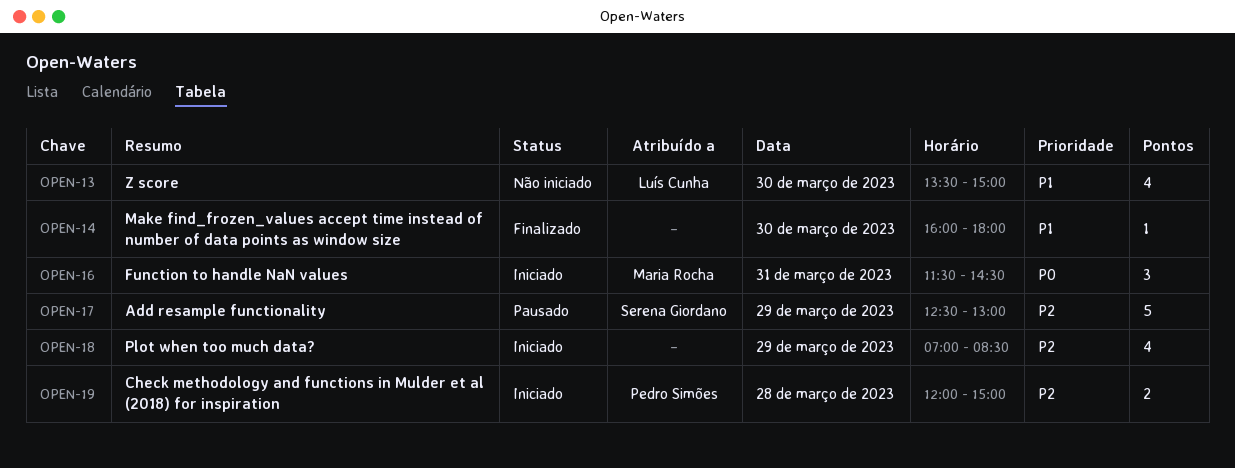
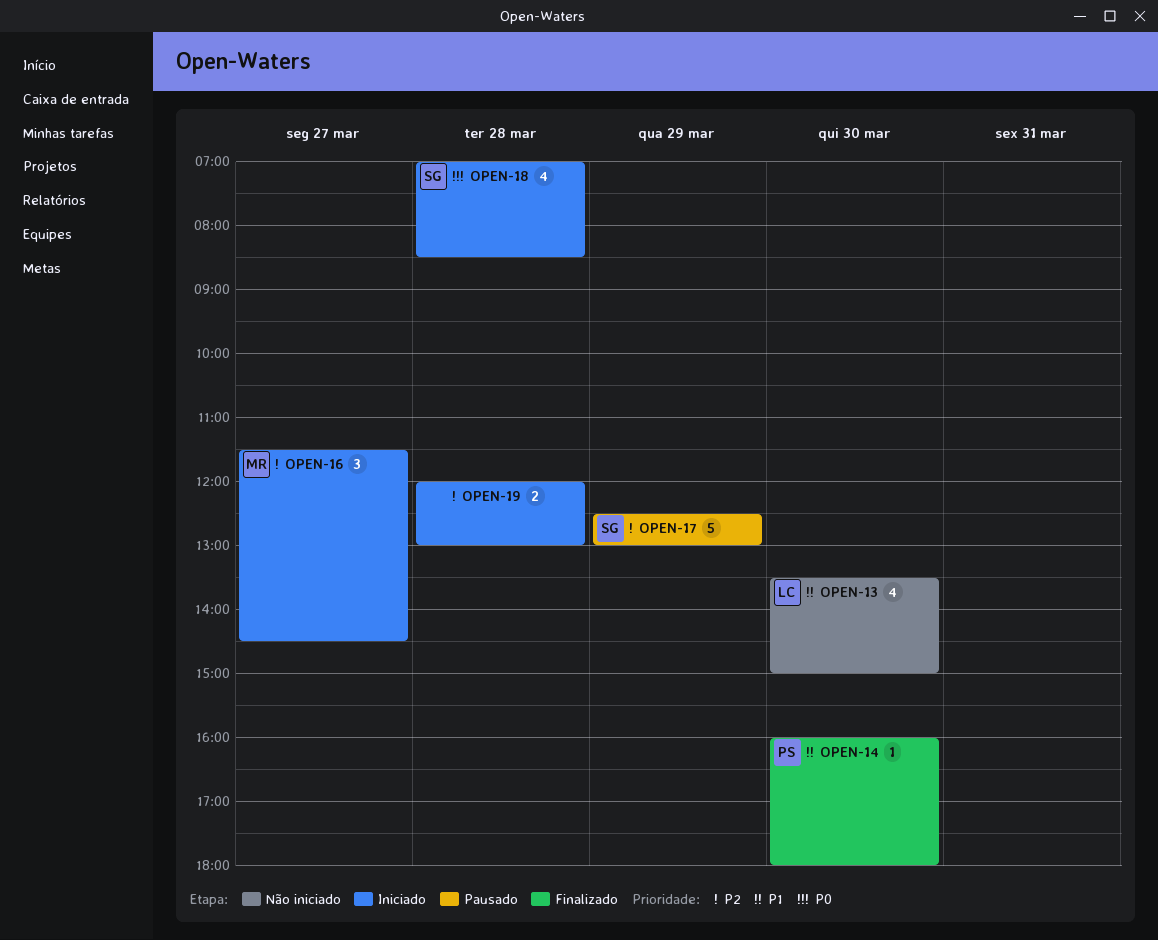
OPEN-14, owner: none -> Pedro Simões
OPEN-16, priority: P0 -> P2
OPEN-16, day: Mar 31 -> Mar 27
OPEN-18, owner: none -> Serena Giordano
OPEN-18, priority: P2 -> P0
OPEN-18, day: Mar 29 -> Mar 28
OPEN-19, owner: Pedro Simões -> none
OPEN-19, ends: 15:00 -> 13:00

